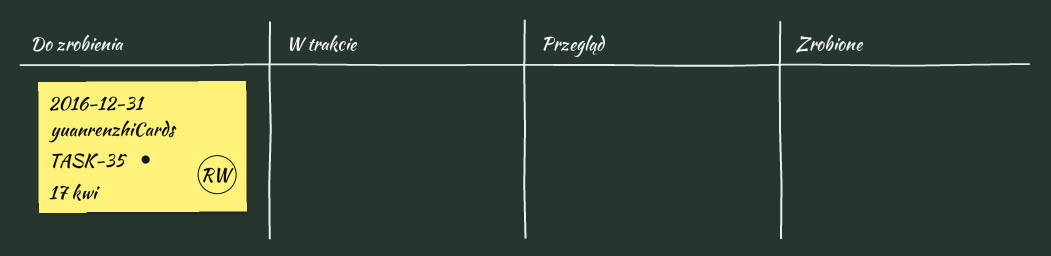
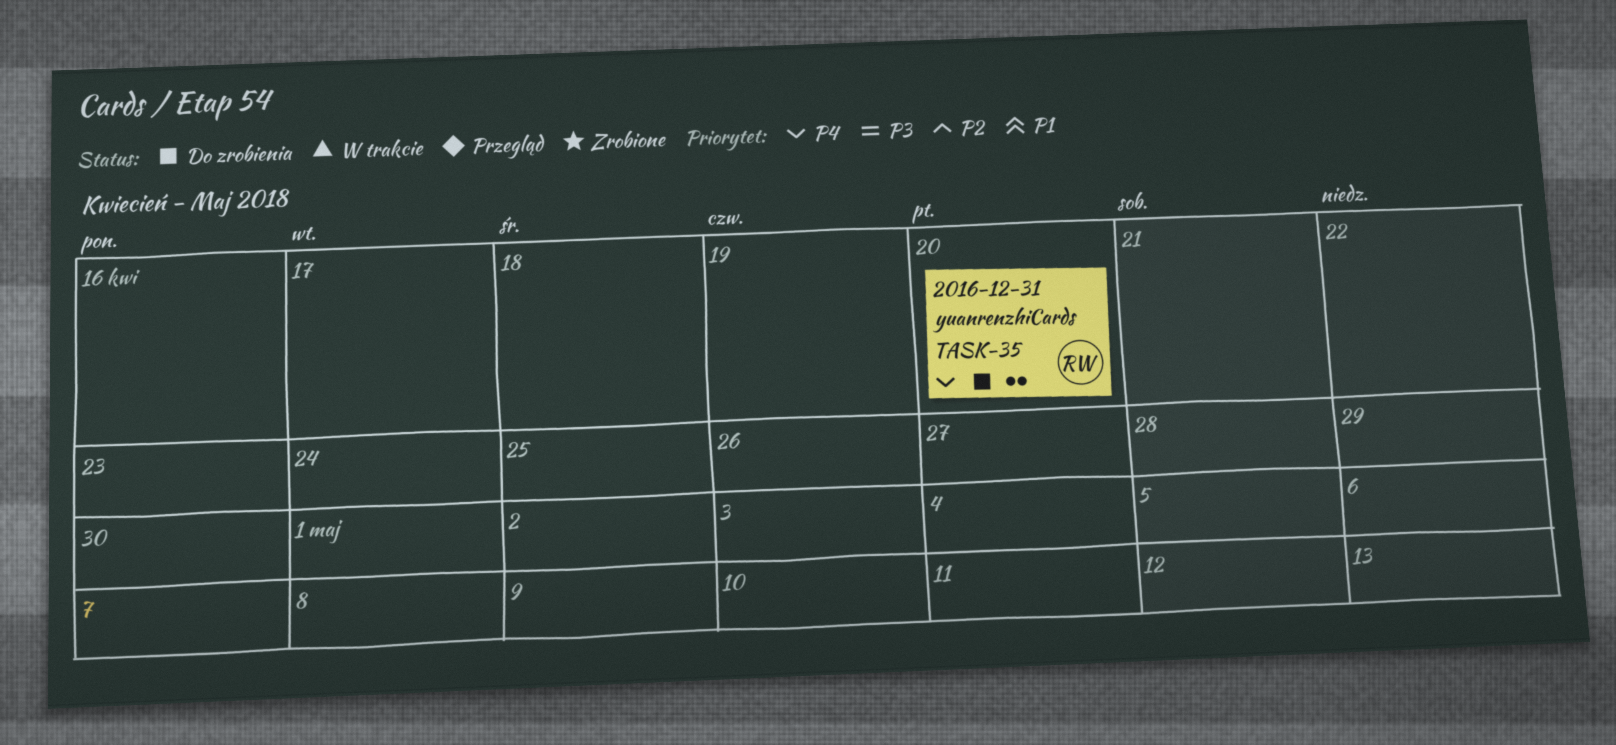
TASK-35, estimate: 1 -> 2
TASK-35, due: Apr 17 -> Apr 20

